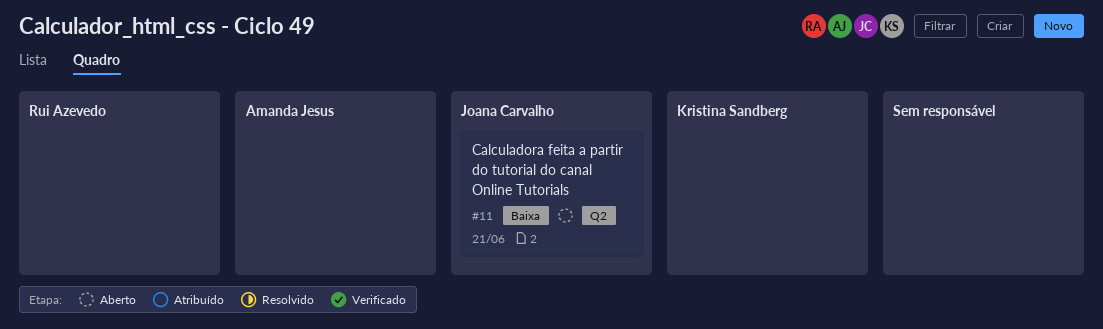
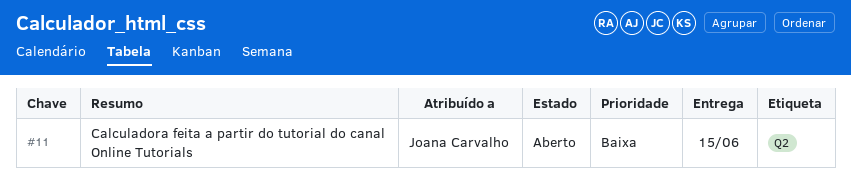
#11, due: Jun 21 -> Jun 15

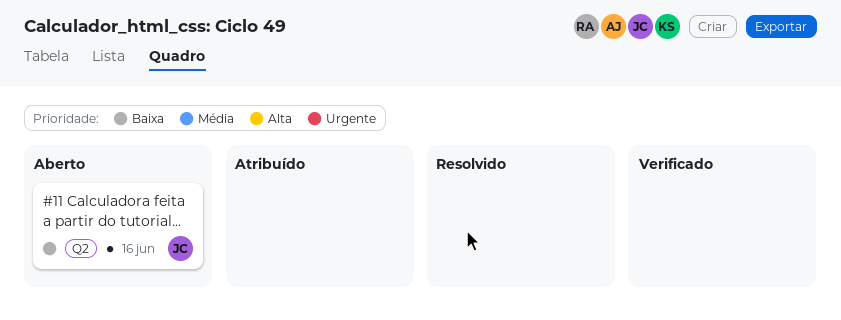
#11, due: Jun 15 -> Jun 16

